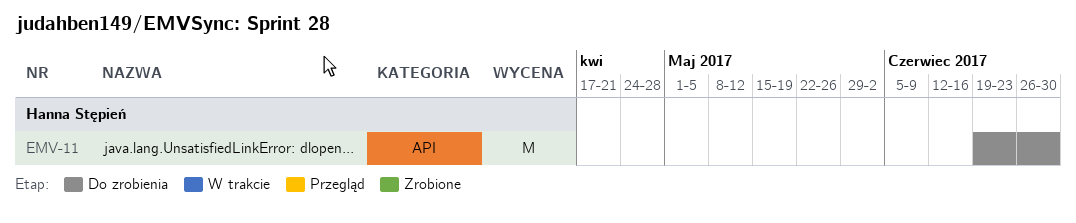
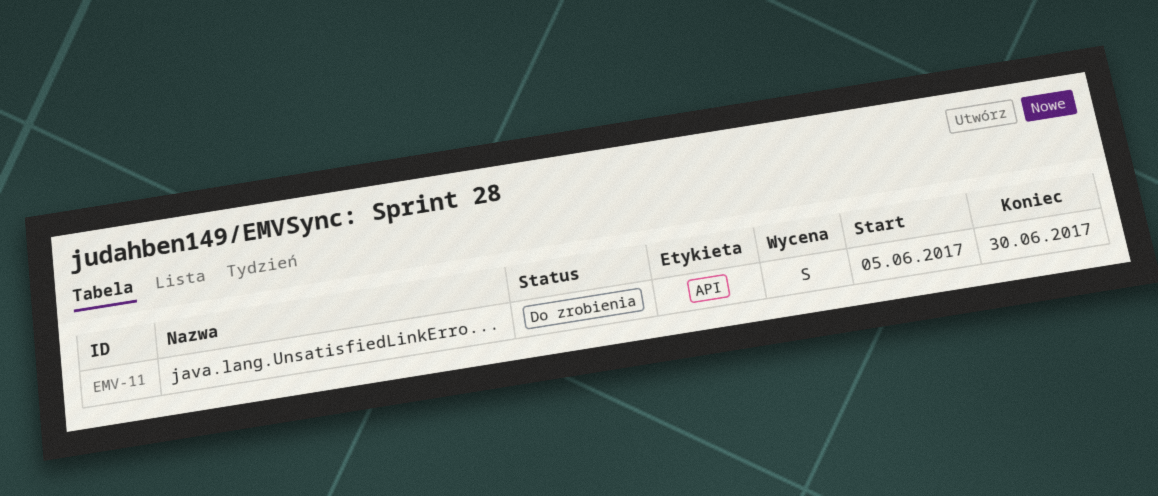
EMV-11, estimate: M -> S
EMV-11, start: Jun 19 -> Jun 5

